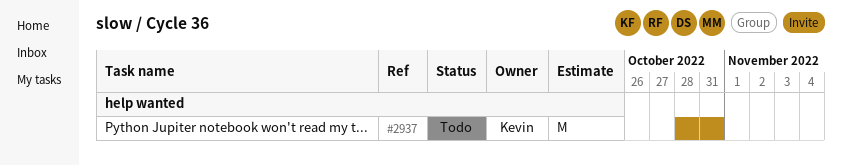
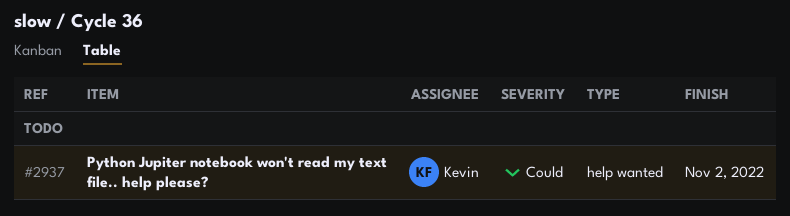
#2937, due: Oct 31 -> Nov 2

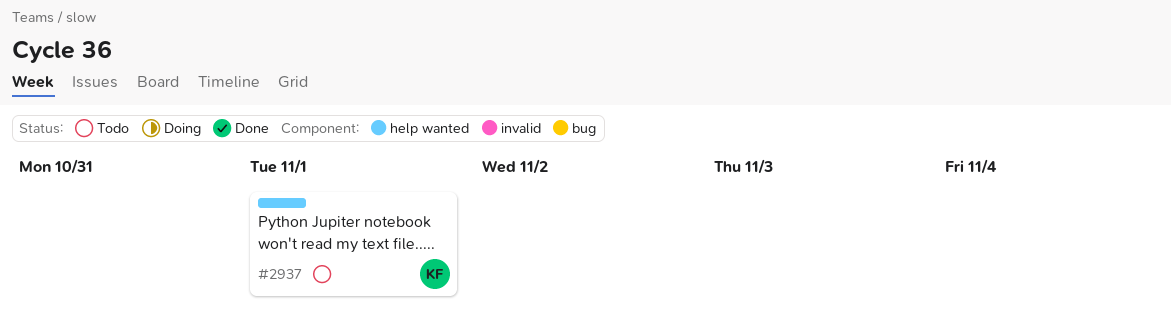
#2937, due: Nov 2 -> Nov 1

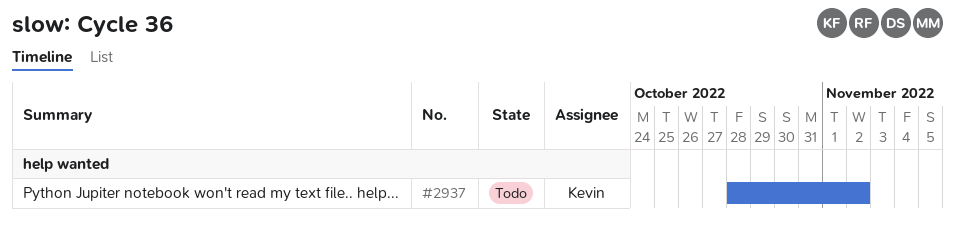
#2937, due: Nov 1 -> Nov 2

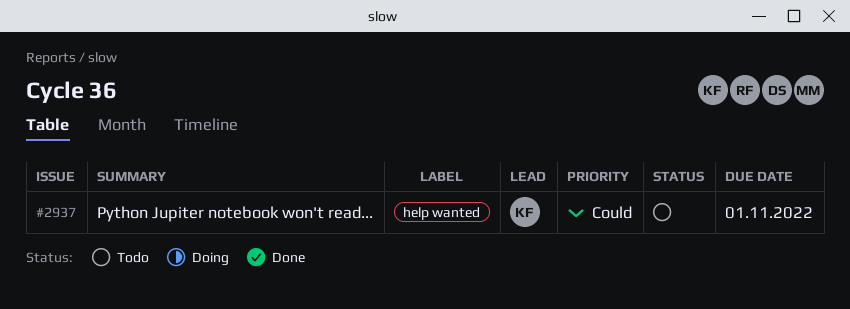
#2937, due: Nov 2 -> Nov 1

